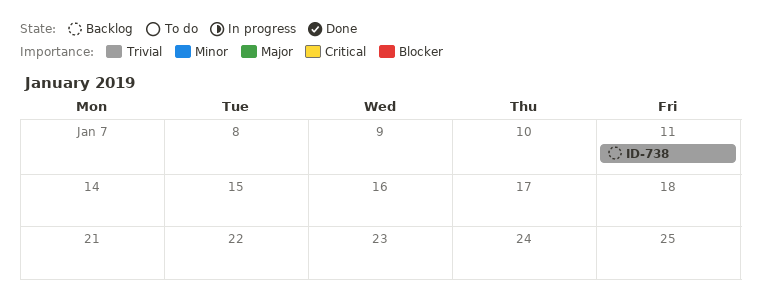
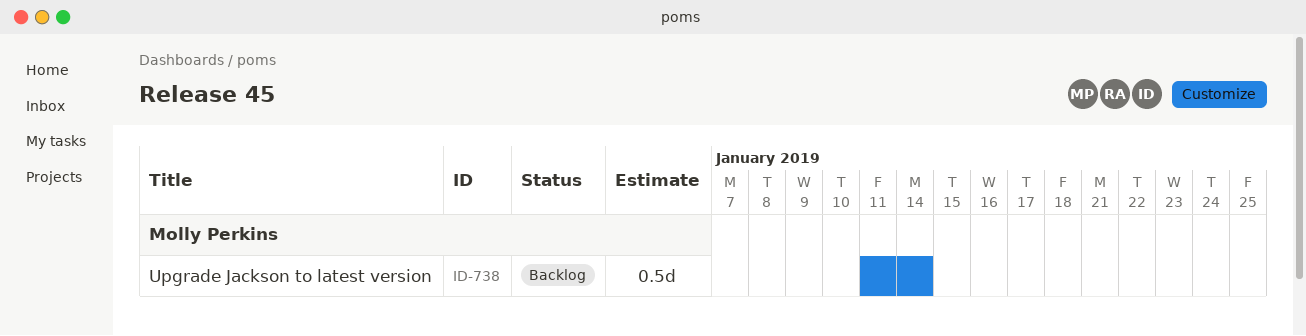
ID-738, due: Jan 11 -> Jan 14

